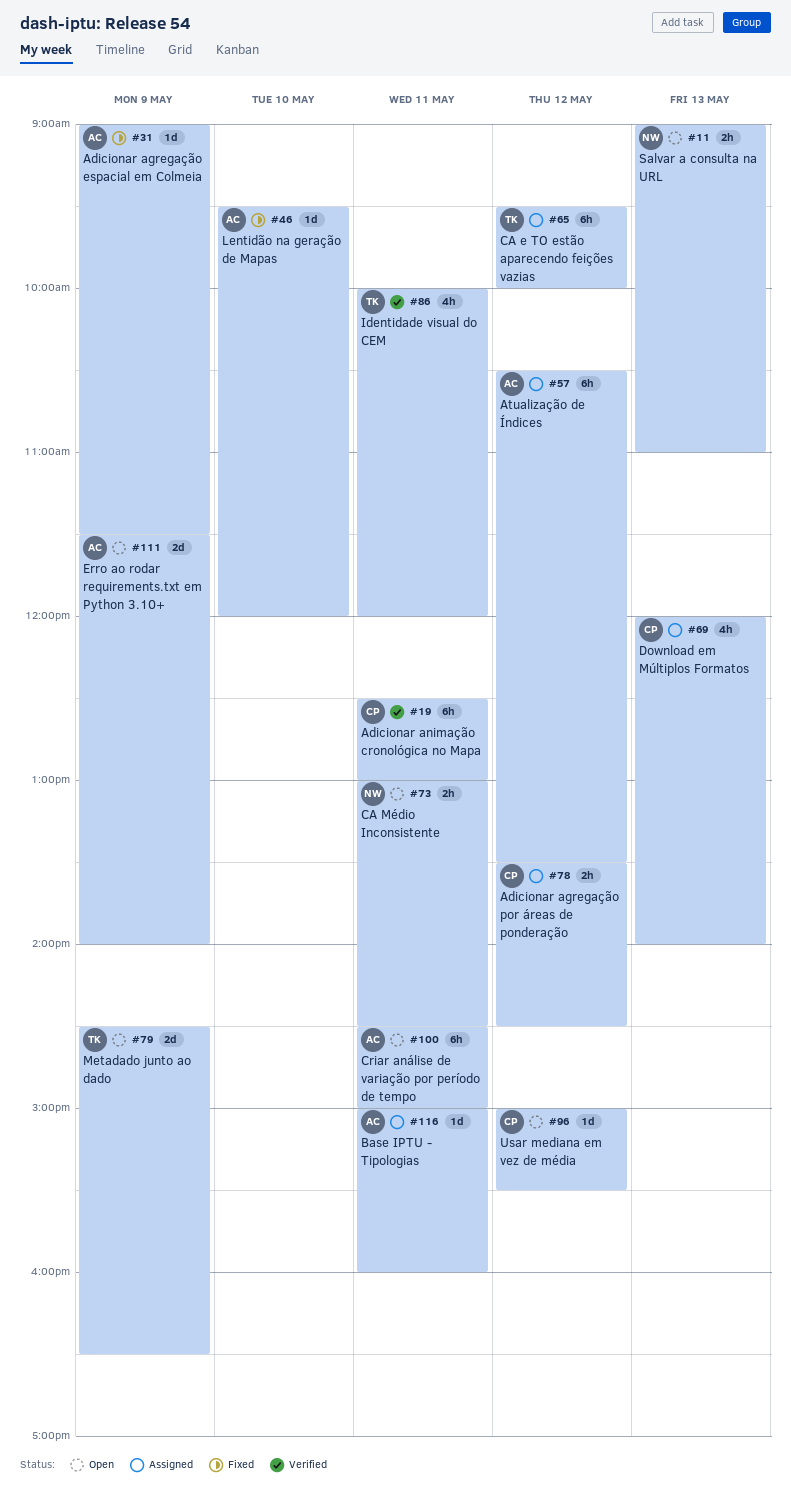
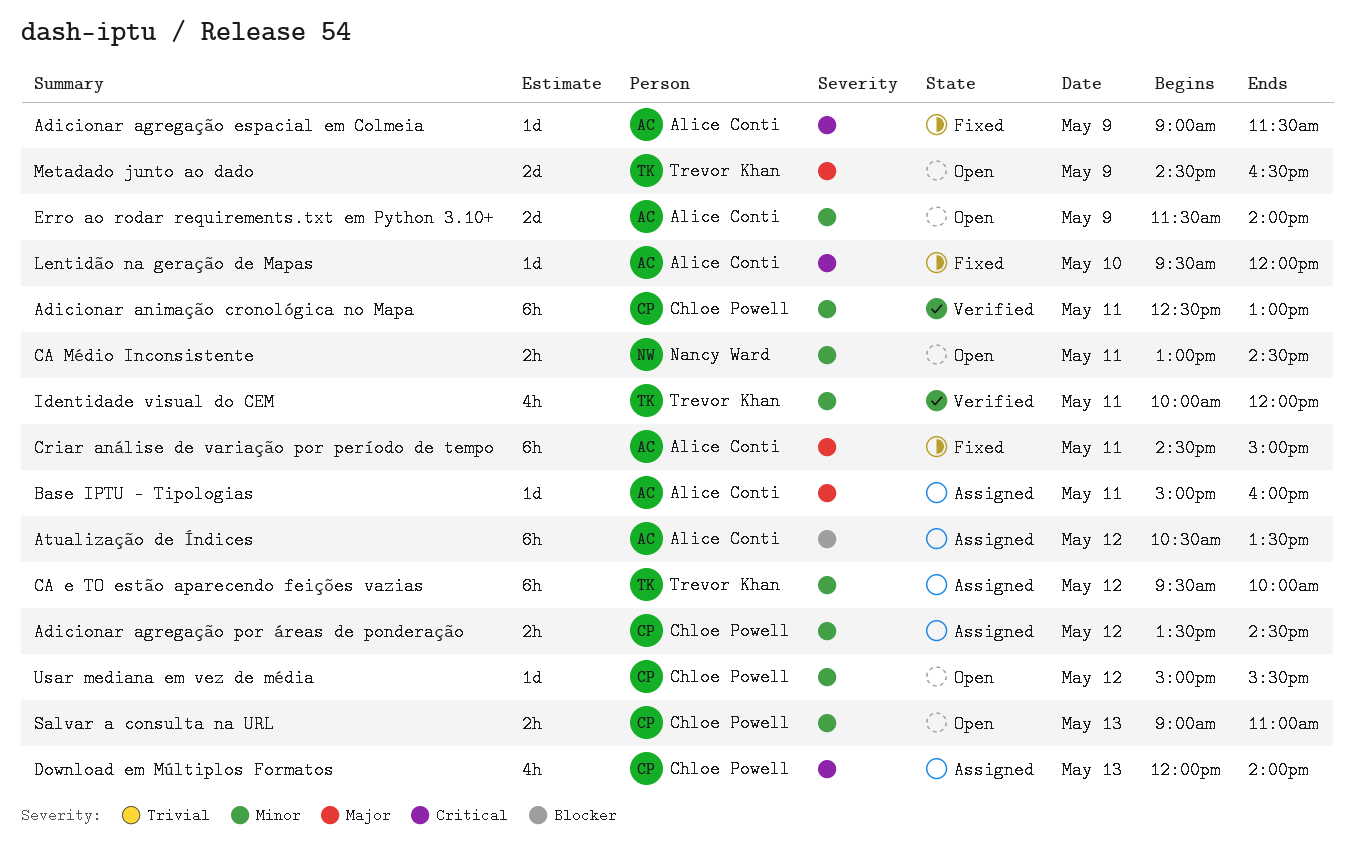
Criar análise de variação por período de tempo, status: Open -> Fixed
Salvar a consulta na URL, owner: Nancy Ward -> Chloe Powell

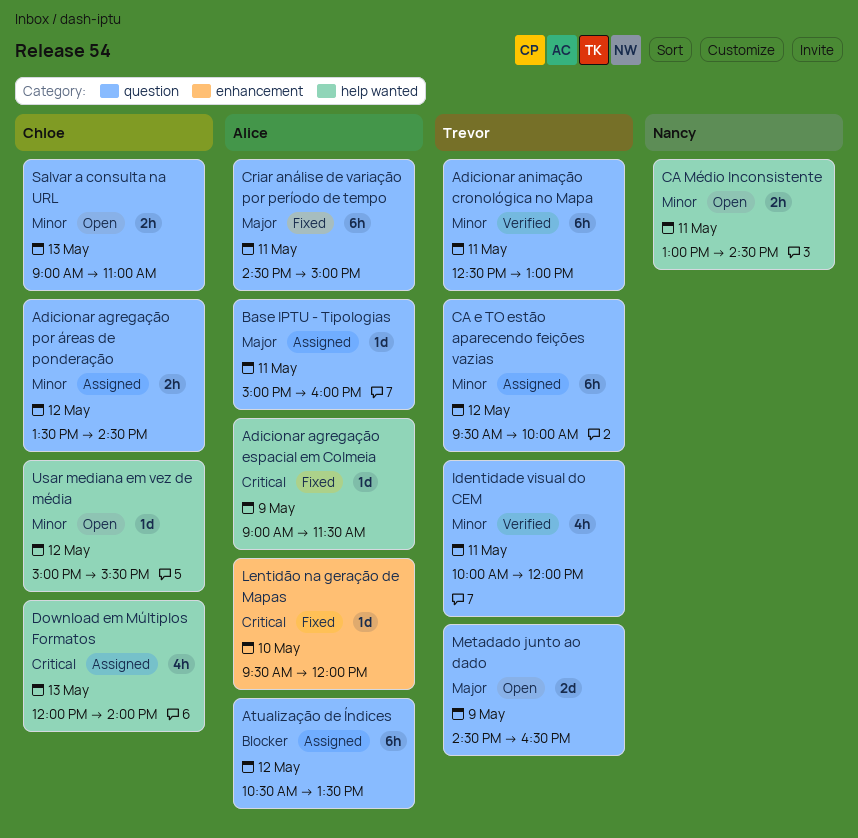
Adicionar animação cronológica no Mapa, owner: Chloe Powell -> Trevor Khan
Erro ao rodar requirements.txt em Python 3.10+: present -> none

